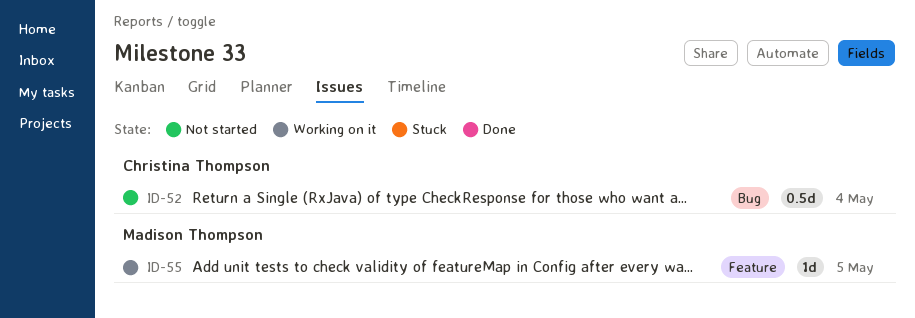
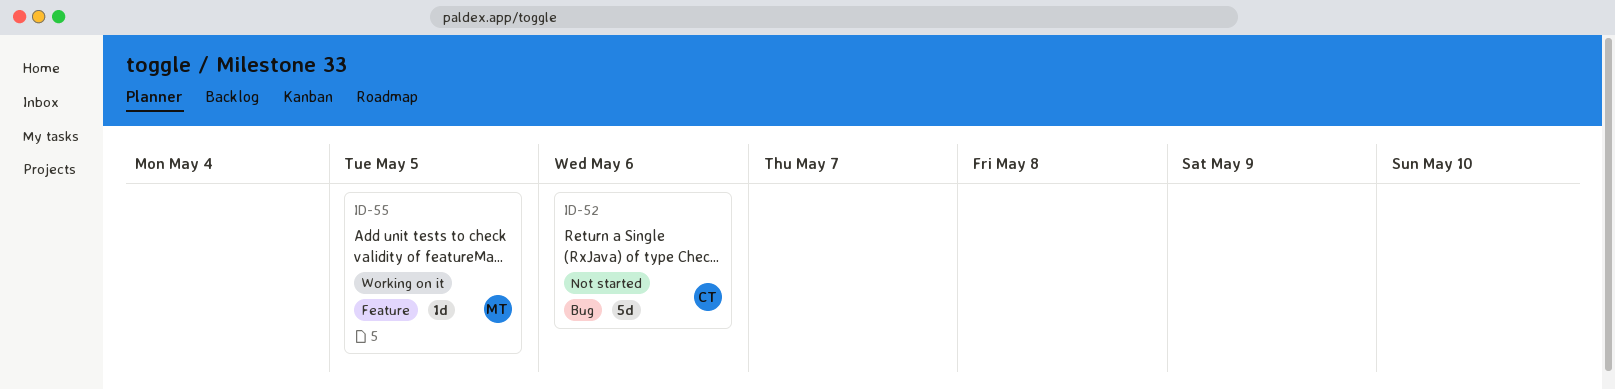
ID-52, estimate: 0.5d -> 5d
ID-52, due: May 4 -> May 6

